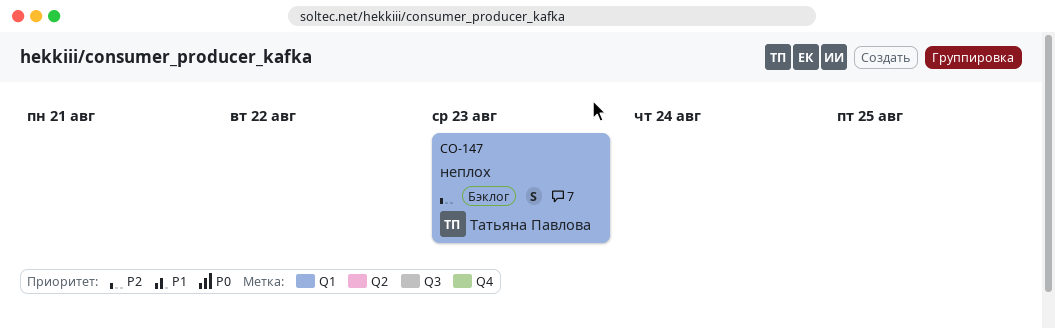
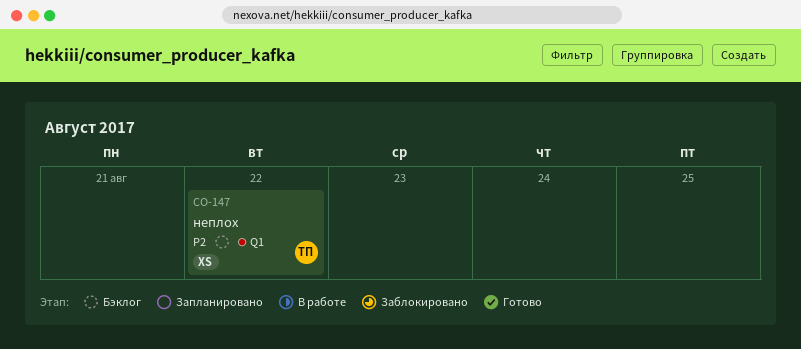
CO-147, estimate: S -> XS
CO-147, due: Aug 23 -> Aug 22

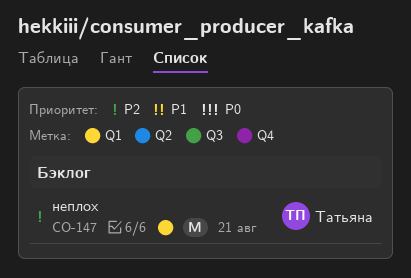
CO-147, estimate: XS -> M
CO-147, due: Aug 22 -> Aug 21

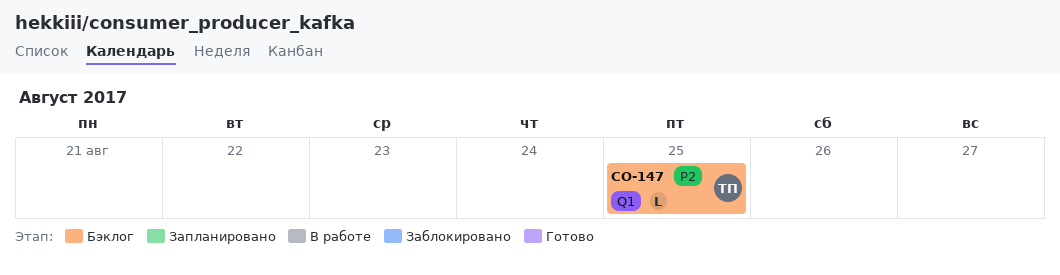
CO-147, estimate: M -> L
CO-147, due: Aug 21 -> Aug 25

